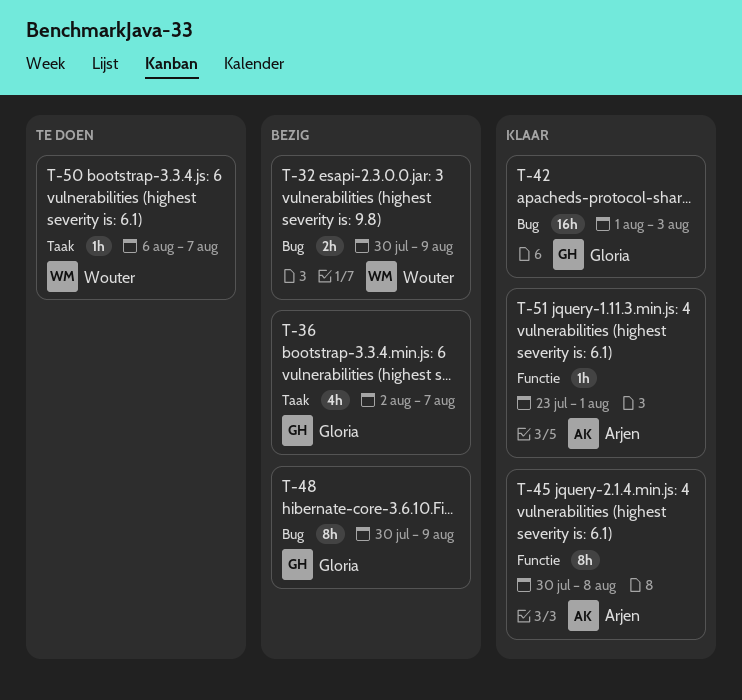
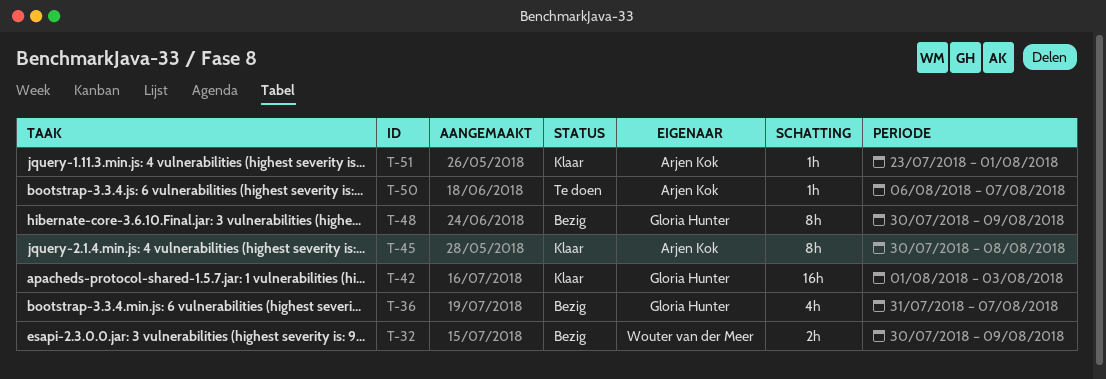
T-36, start: Aug 2 -> Jul 31
T-50, owner: Wouter van der Meer -> Arjen Kok

